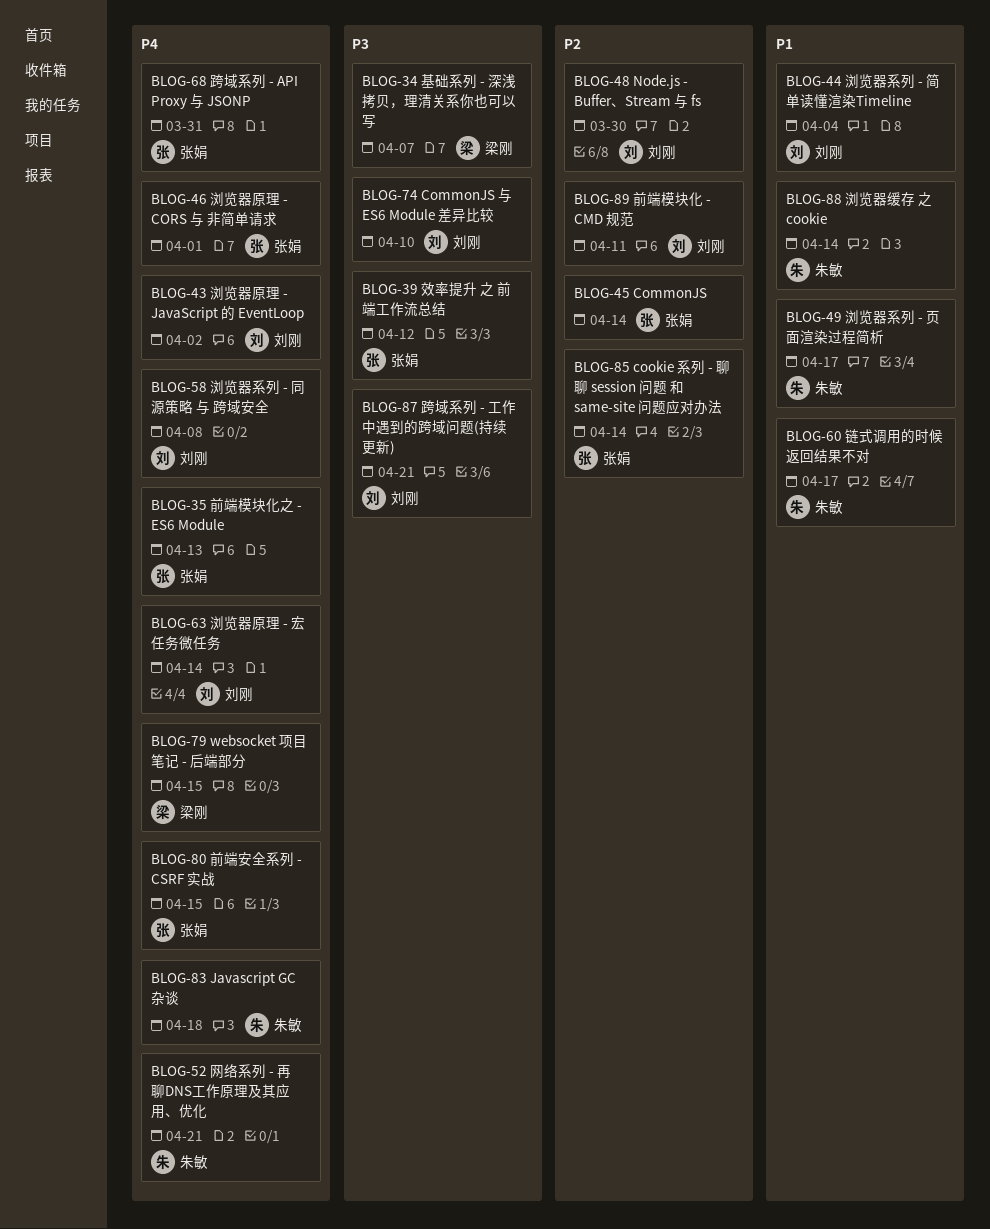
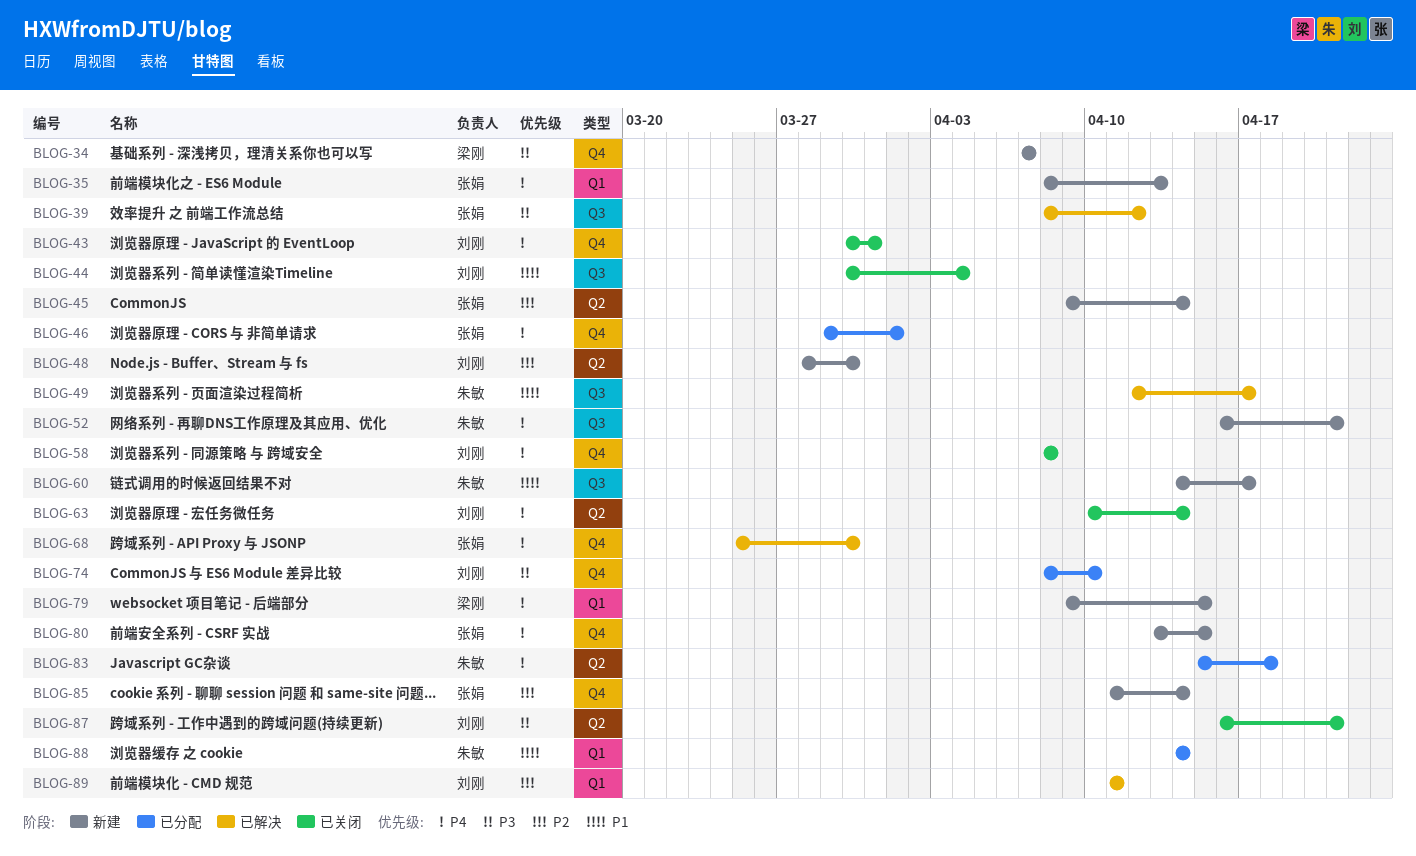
BLOG-43, due: Apr 2 -> Mar 31
BLOG-68, due: Mar 31 -> Mar 30

